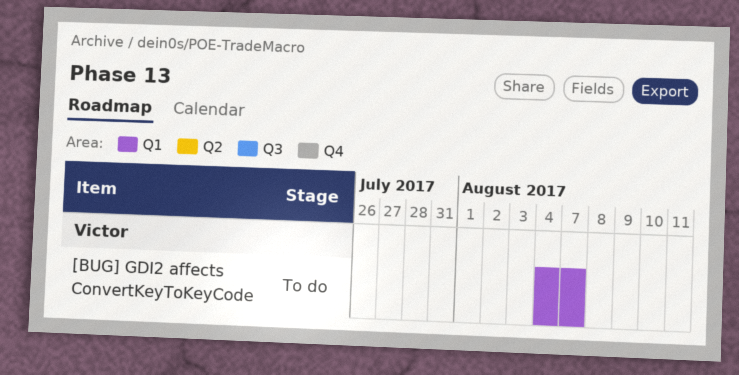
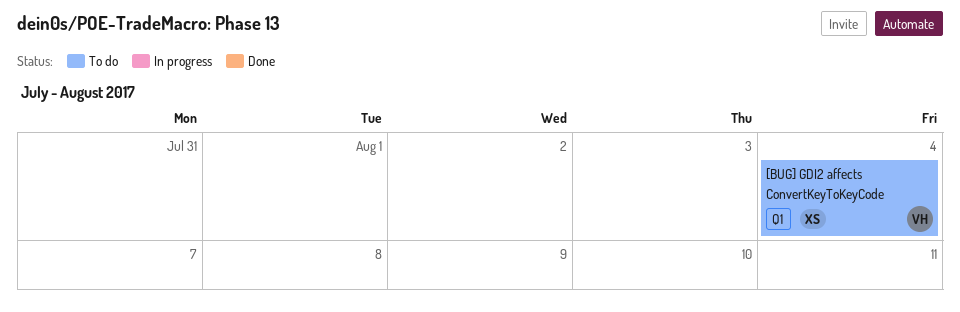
[BUG] GDI2 affects ConvertKeyToKeyCode, due: Aug 7 -> Aug 4

